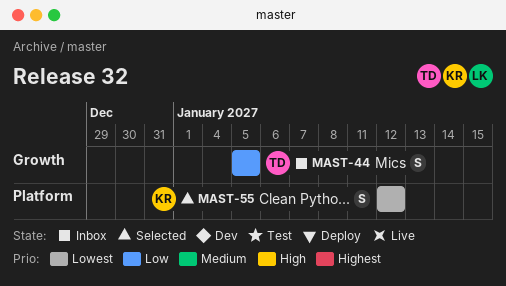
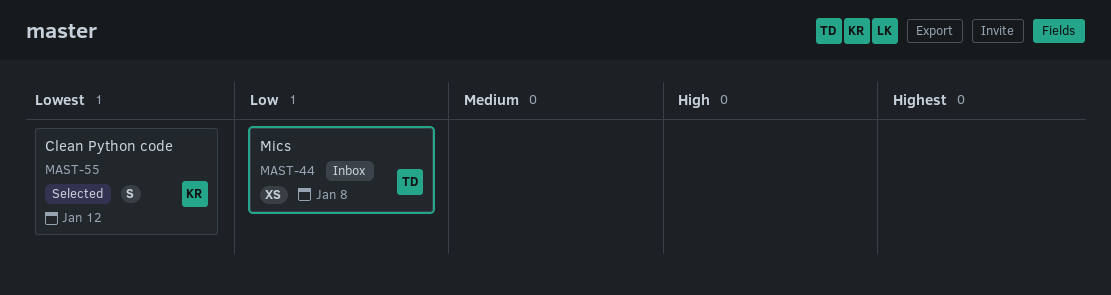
MAST-44, estimate: S -> XS
MAST-44, due: Jan 5 -> Jan 8

